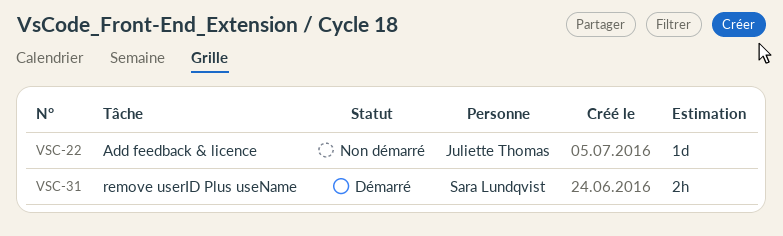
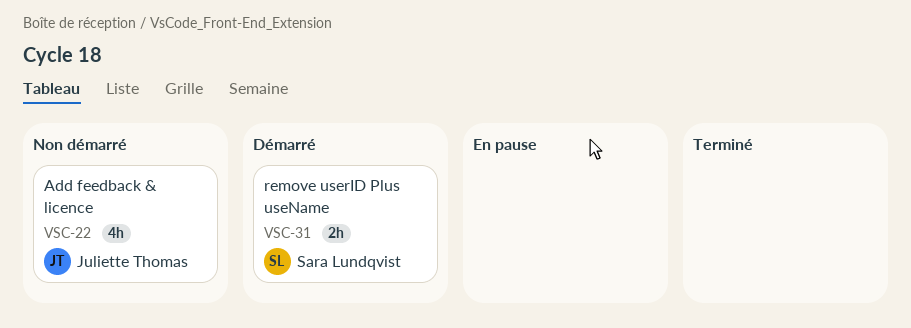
VSC-22, estimate: 1d -> 4h

